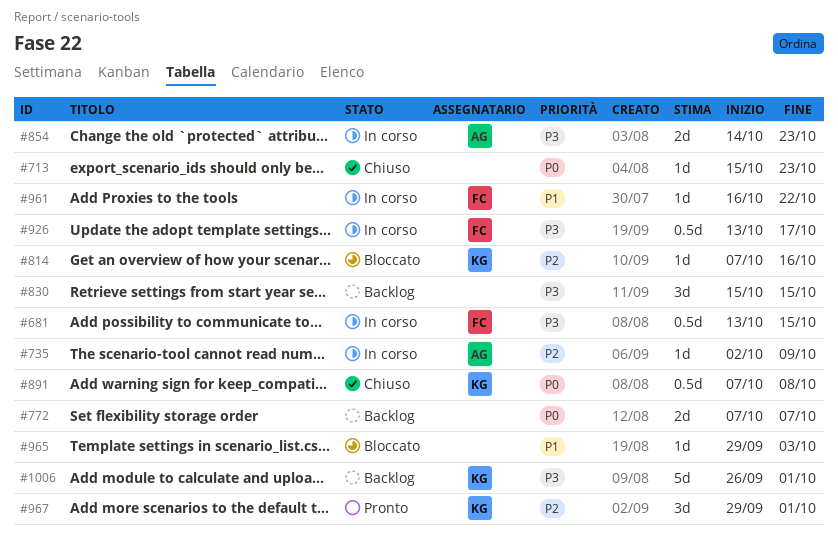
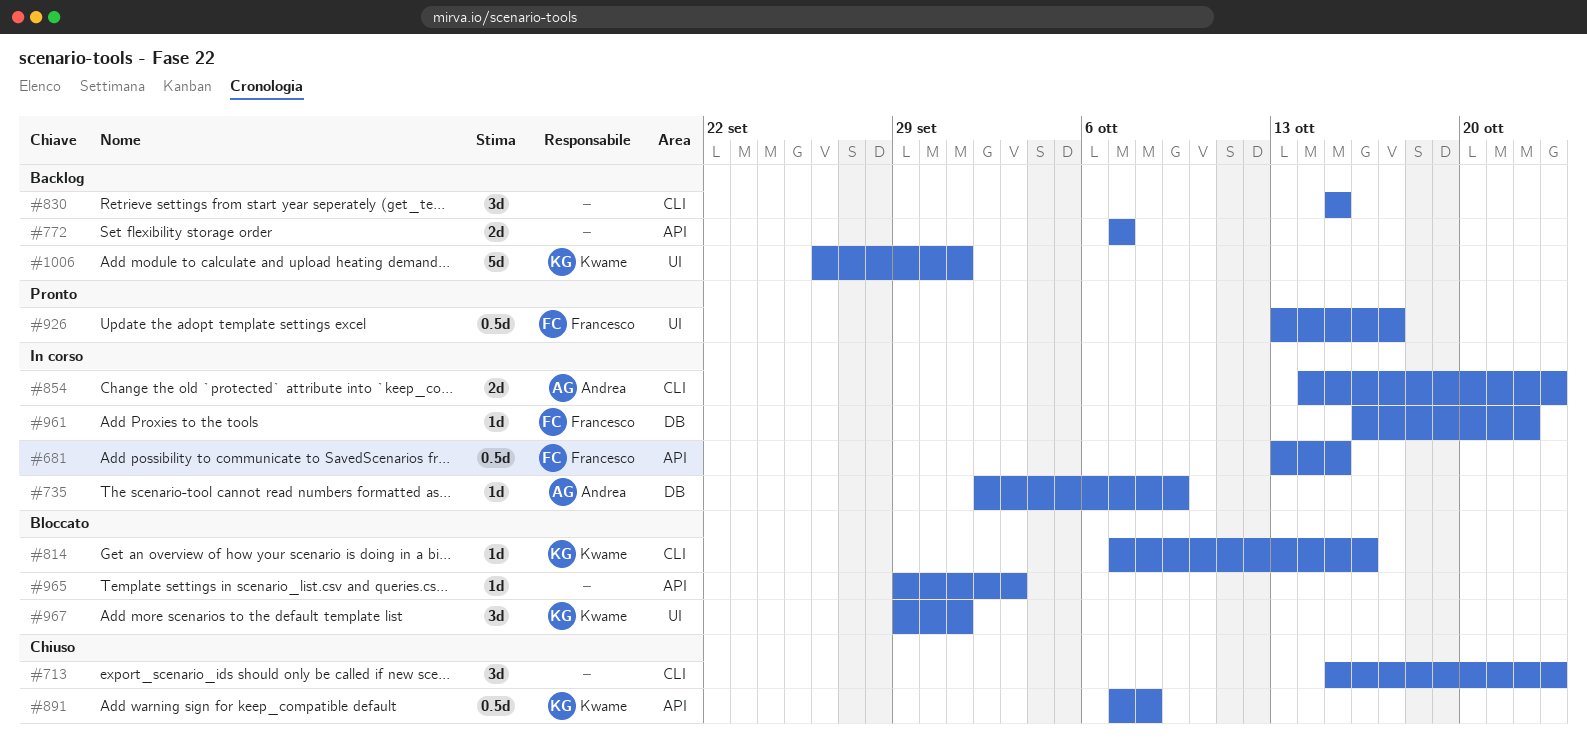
#713, estimate: 1d -> 3d
#926, status: In corso -> Pronto
#967, status: Pronto -> Bloccato

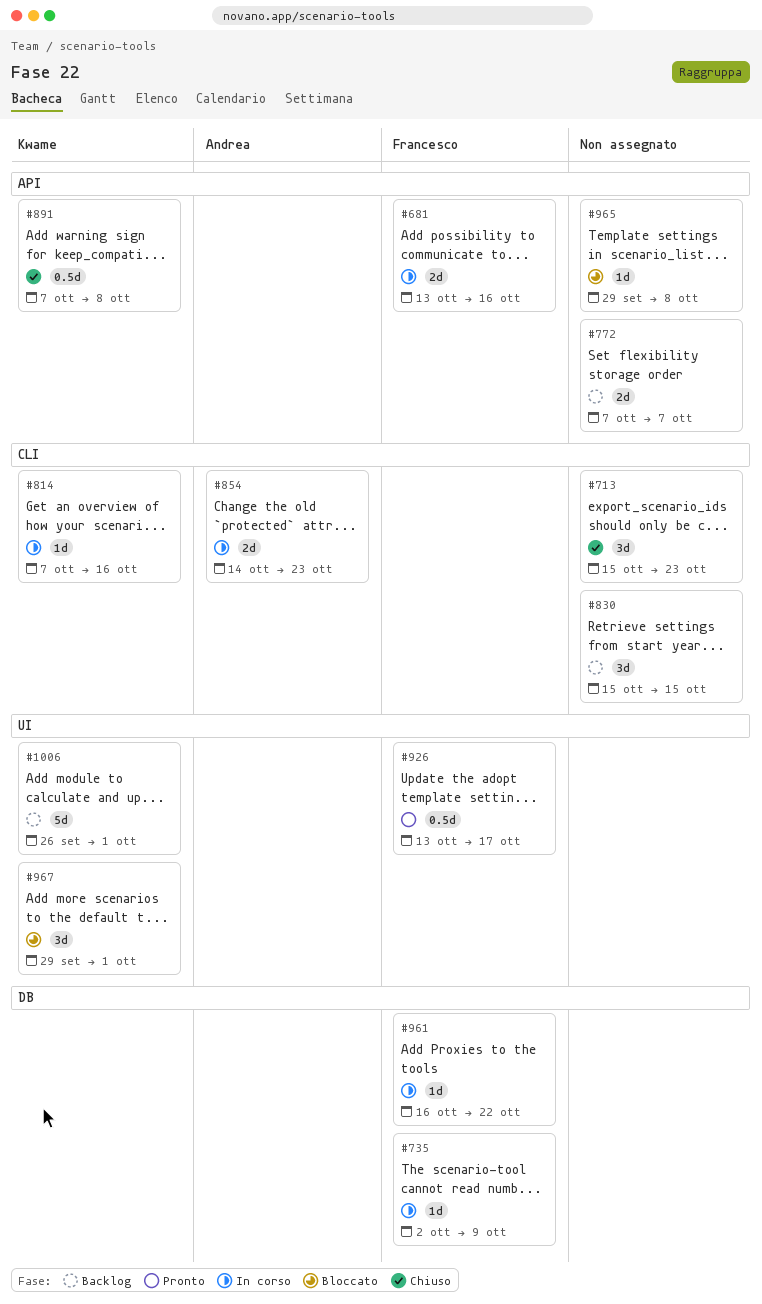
#681, estimate: 0.5d -> 2d
#681, due: Oct 15 -> Oct 16
#735, owner: Andrea -> Francesco
#814, status: Bloccato -> In corso
#965, due: Oct 3 -> Oct 8

